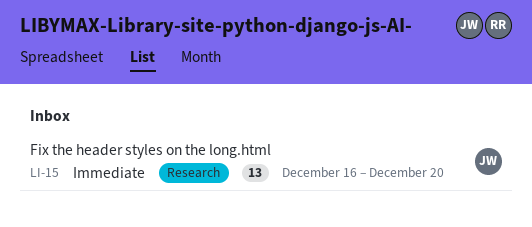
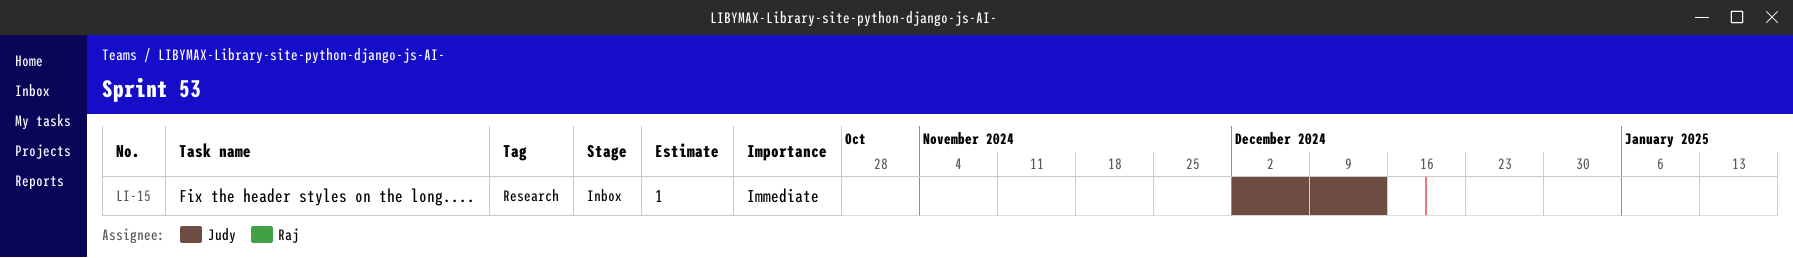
LI-15, estimate: 13 -> 1
LI-15, start: Dec 16 -> Dec 2
LI-15, due: Dec 20 -> Dec 13

